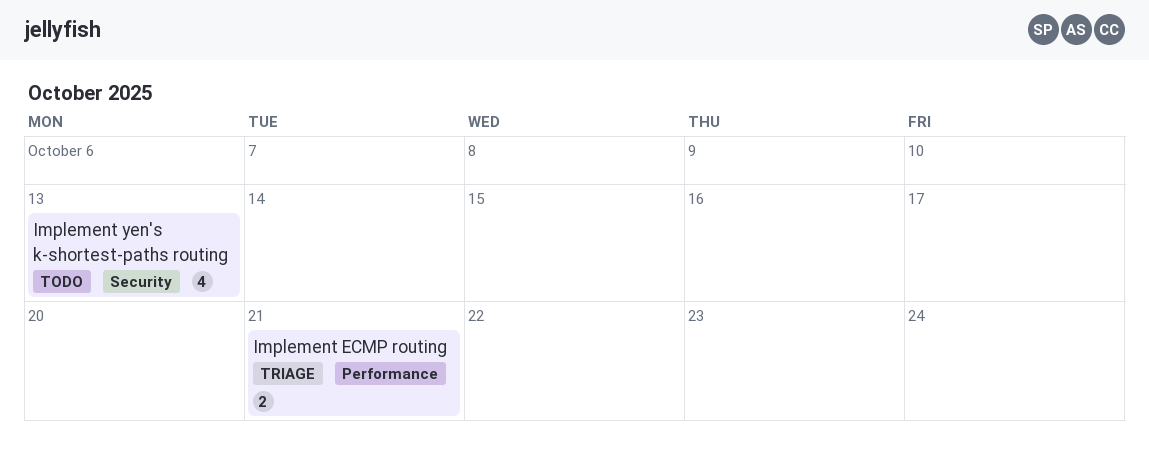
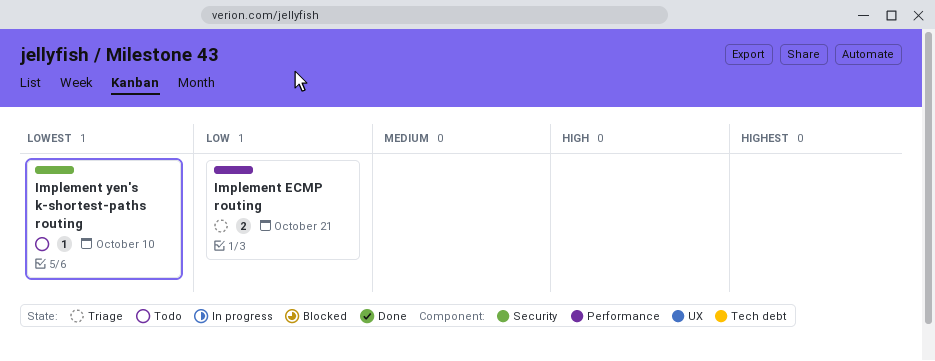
Implement yen's k-shortest-paths routing, estimate: 4 -> 1
Implement yen's k-shortest-paths routing, due: Oct 13 -> Oct 10

